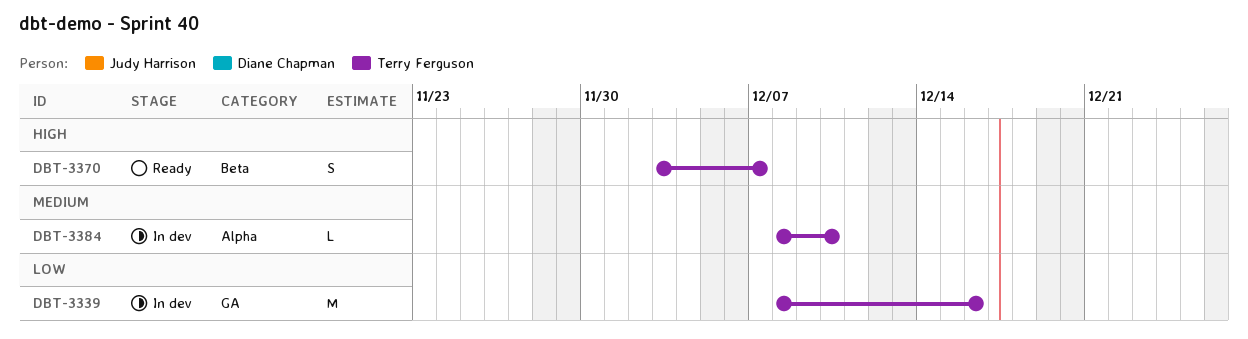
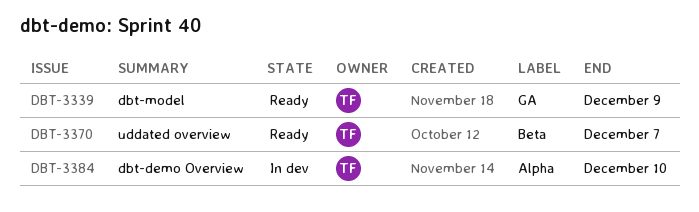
DBT-3339, status: In dev -> Ready
DBT-3339, due: Dec 16 -> Dec 9

